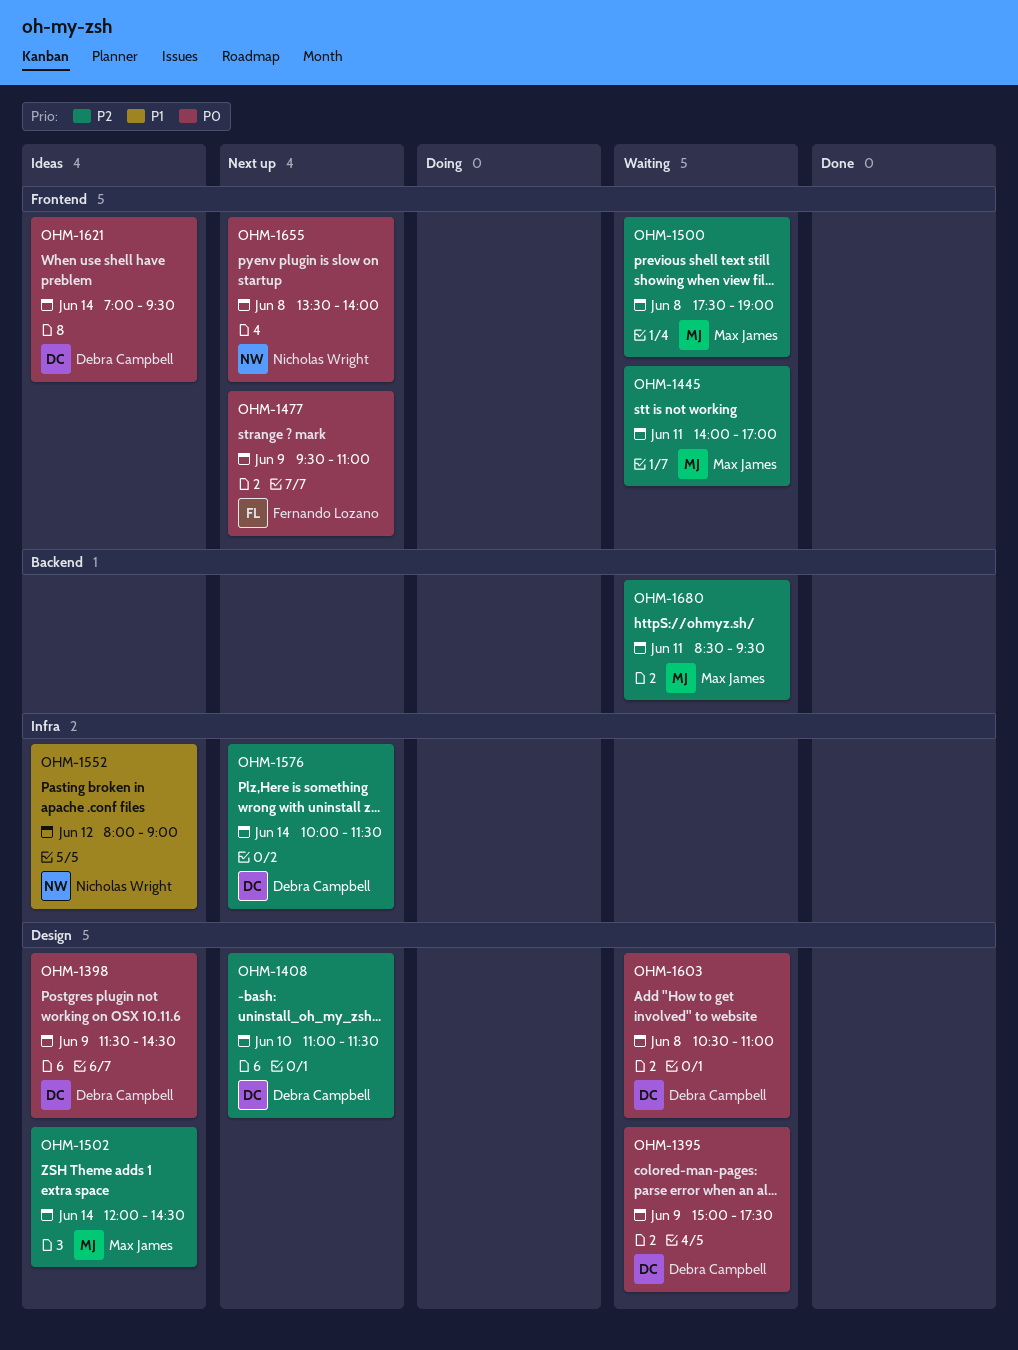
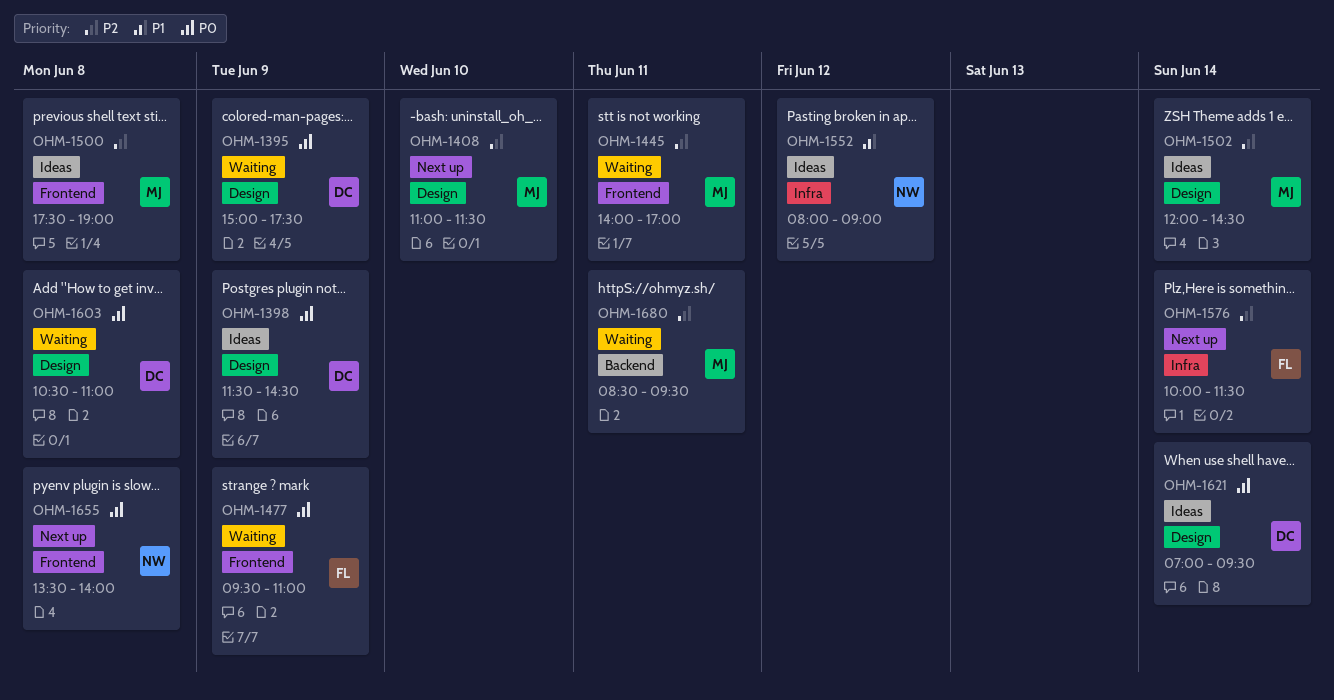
OHM-1408, owner: Debra Campbell -> Max James
OHM-1477, status: Next up -> Waiting
OHM-1500, status: Waiting -> Ideas
OHM-1576, owner: Debra Campbell -> Fernando Lozano
OHM-1621, label: Frontend -> Design

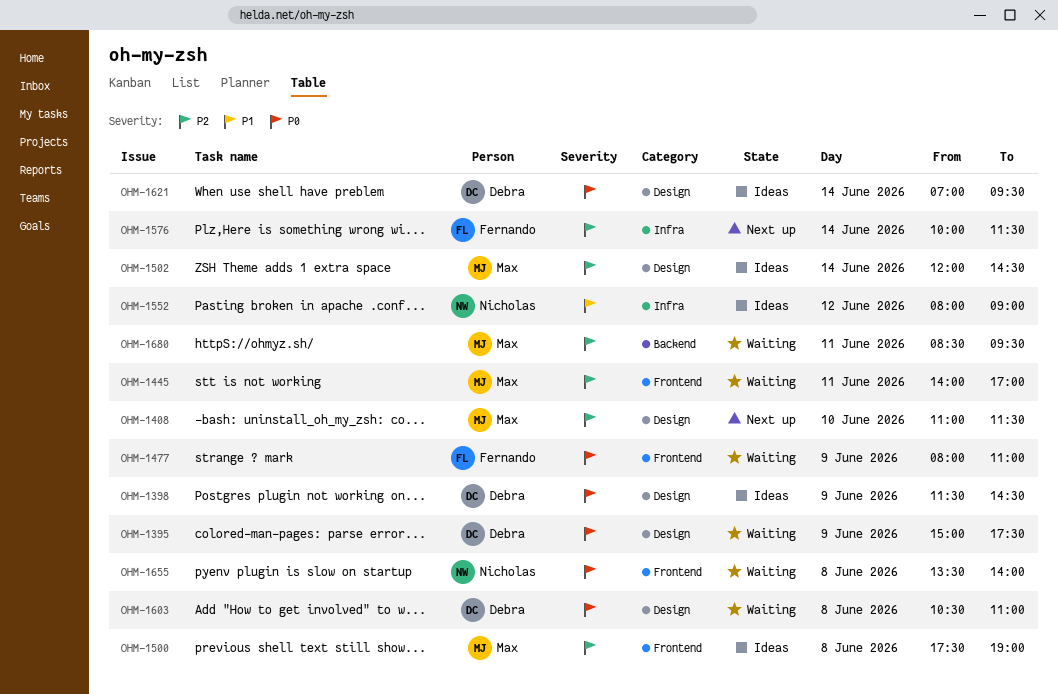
OHM-1477, begins: 09:30 -> 08:00
OHM-1655, status: Next up -> Waiting

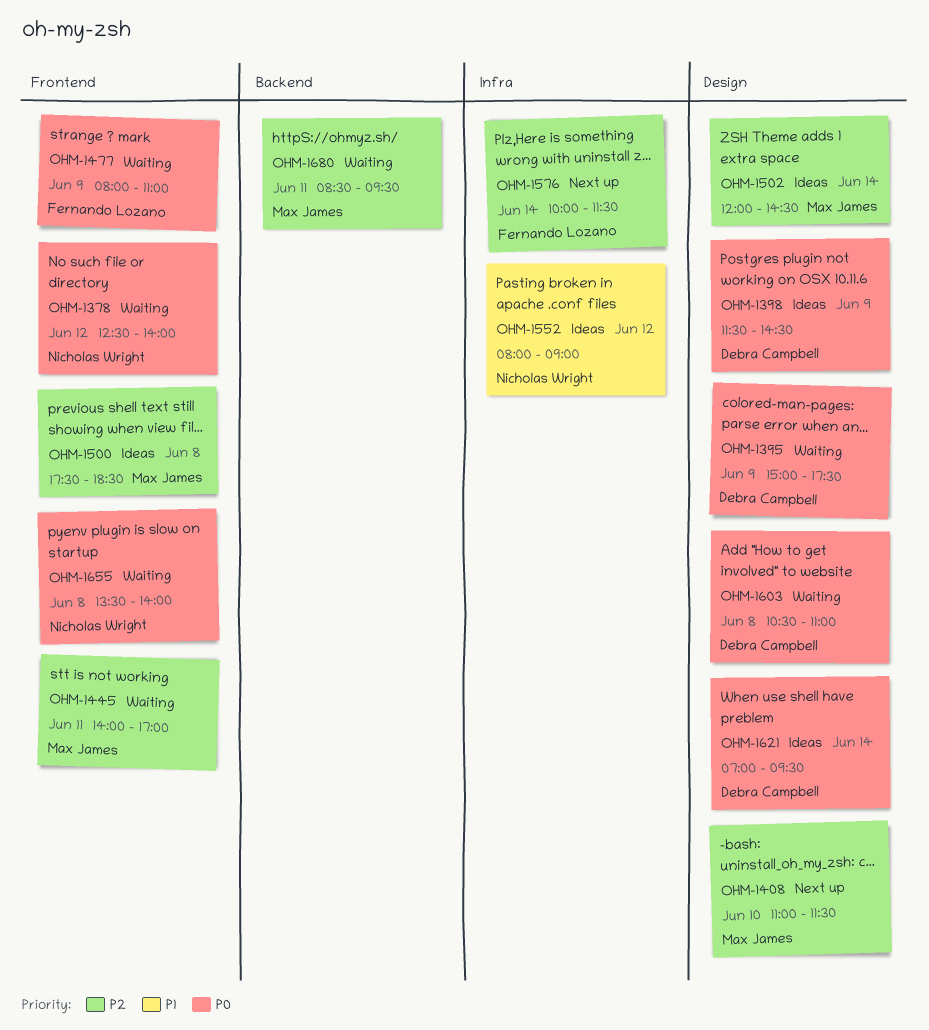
OHM-1378: none -> present
OHM-1500, ends: 19:00 -> 18:30

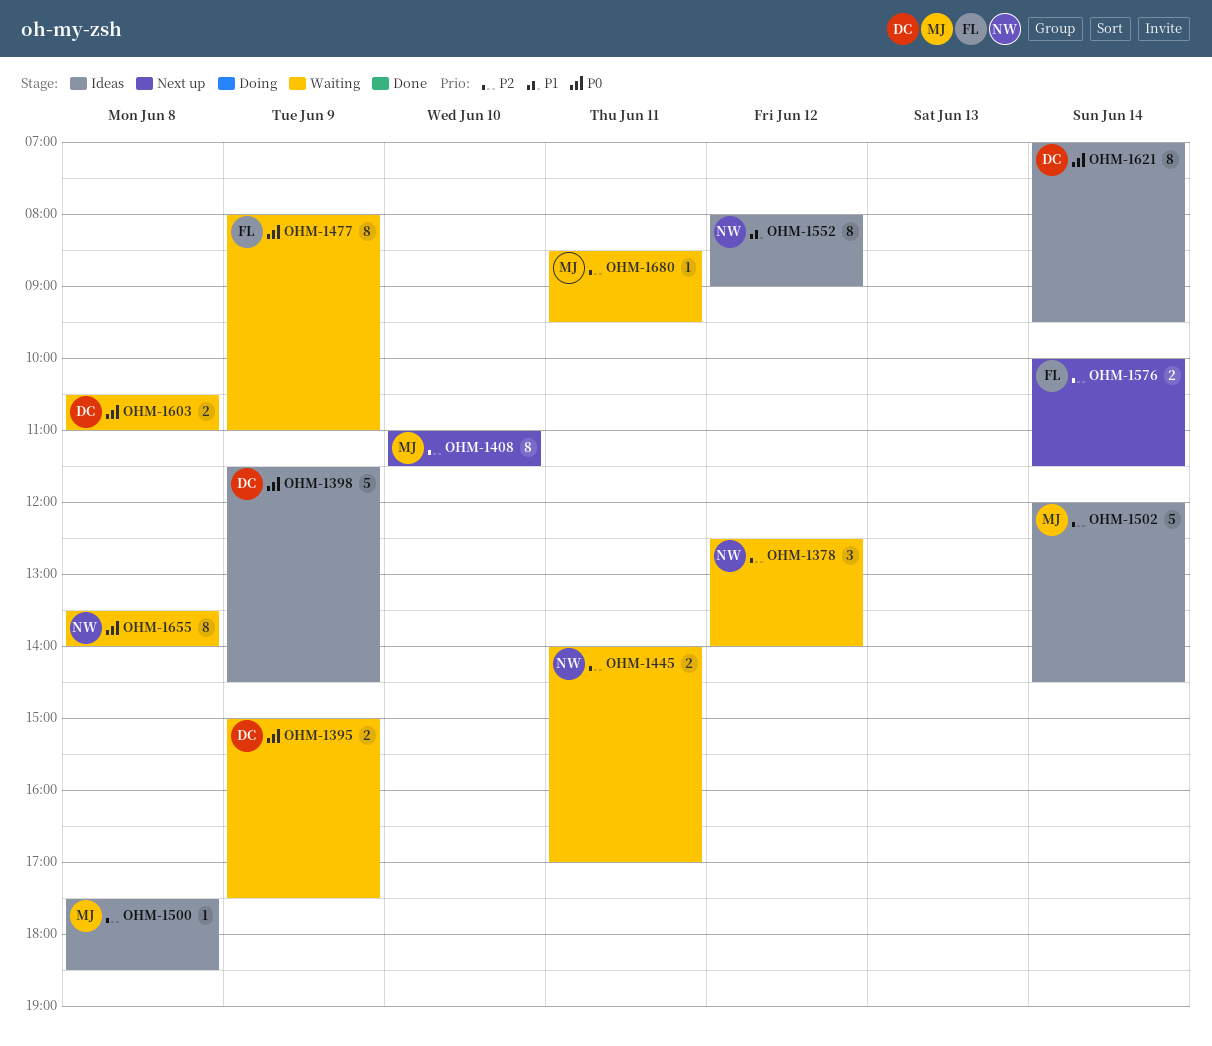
OHM-1378, priority: P0 -> P2
OHM-1445, owner: Max James -> Nicholas Wright

